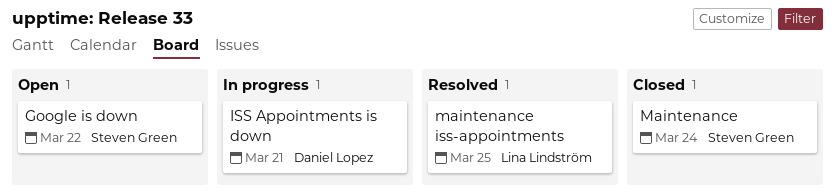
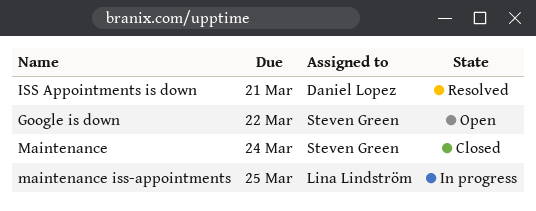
ISS Appointments is down, status: In progress -> Resolved
maintenance iss-appointments, status: Resolved -> In progress

